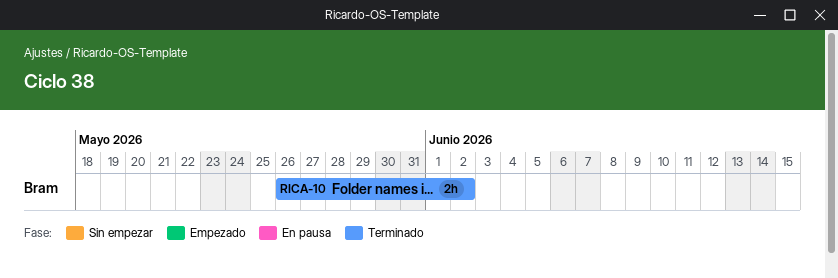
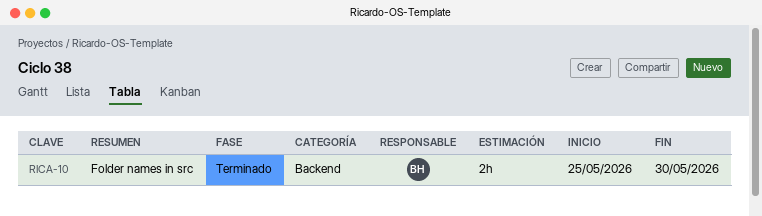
RICA-10, start: May 26 -> May 25
RICA-10, due: Jun 2 -> May 30

